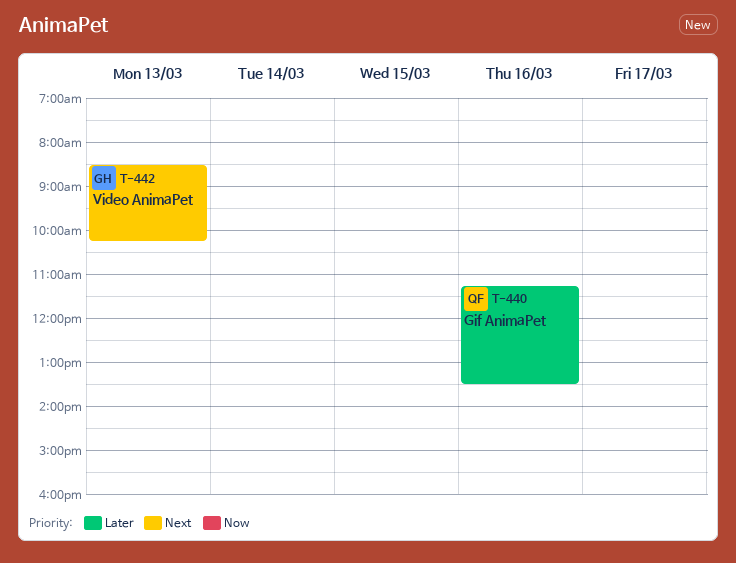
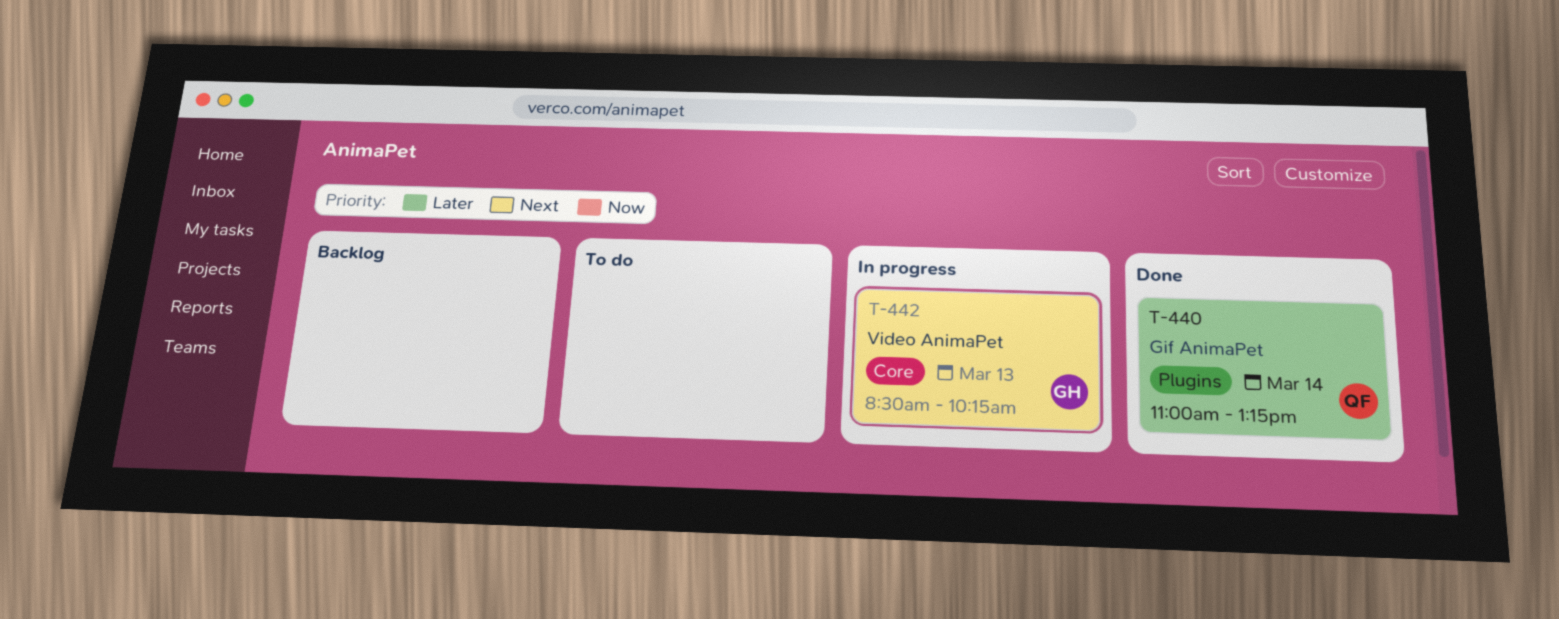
T-440, day: Mar 16 -> Mar 14
T-440, begins: 11:15 -> 11:00
T-440, ends: 13:30 -> 13:15

